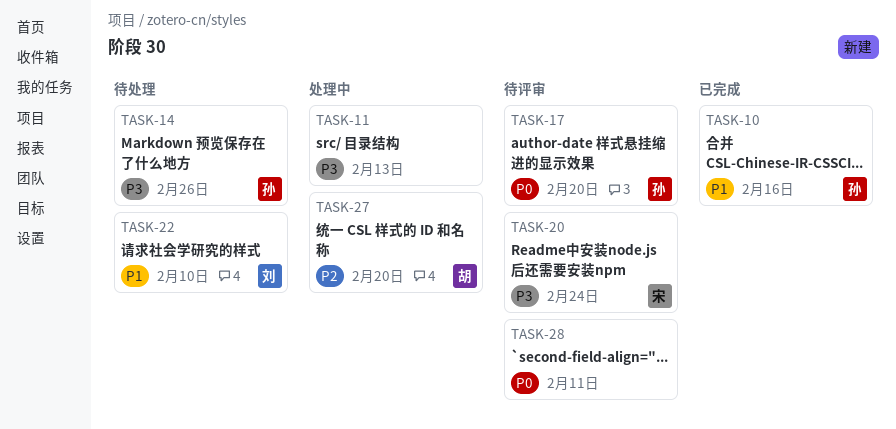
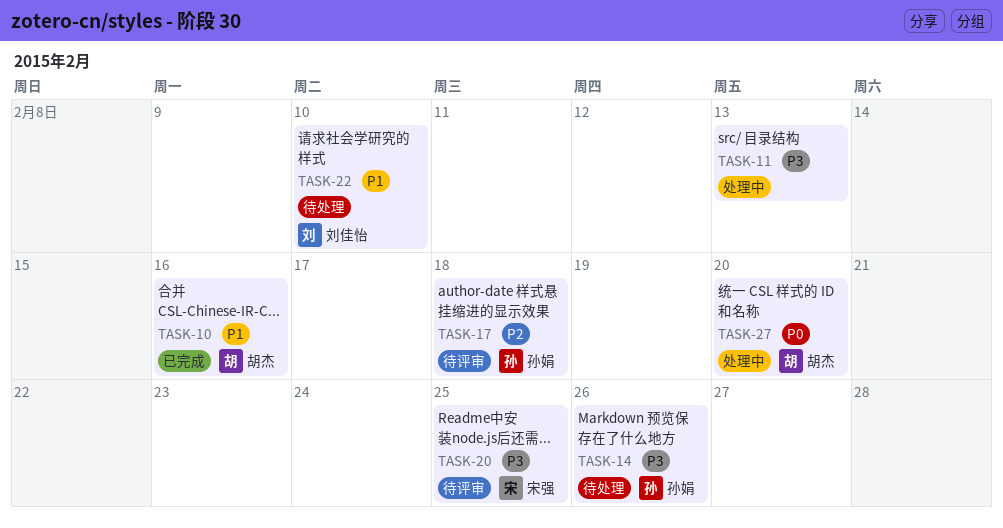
TASK-10, owner: 孙娟 -> 胡杰
TASK-17, priority: P0 -> P2
TASK-17, due: Feb 20 -> Feb 18
TASK-20, due: Feb 24 -> Feb 25
TASK-27, priority: P2 -> P0
TASK-28: present -> none

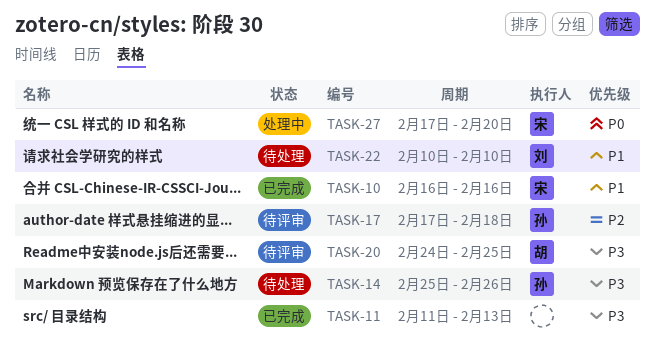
TASK-10, owner: 胡杰 -> 宋强
TASK-11, status: 处理中 -> 已完成
TASK-20, owner: 宋强 -> 胡杰
TASK-27, owner: 胡杰 -> 宋强

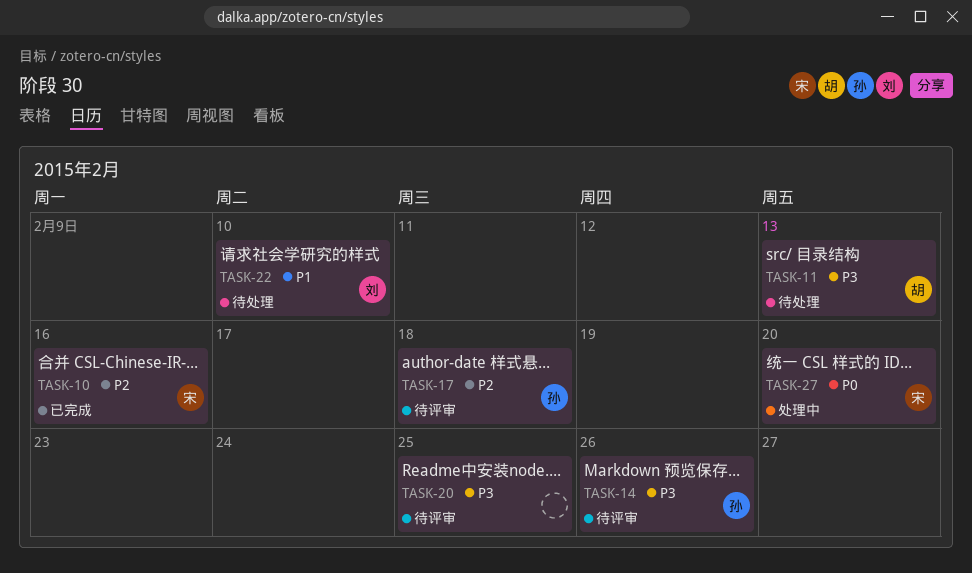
TASK-10, priority: P1 -> P2
TASK-11, status: 已完成 -> 待处理
TASK-11, owner: none -> 胡
TASK-14, status: 待处理 -> 待评审
TASK-20, owner: 胡 -> none

